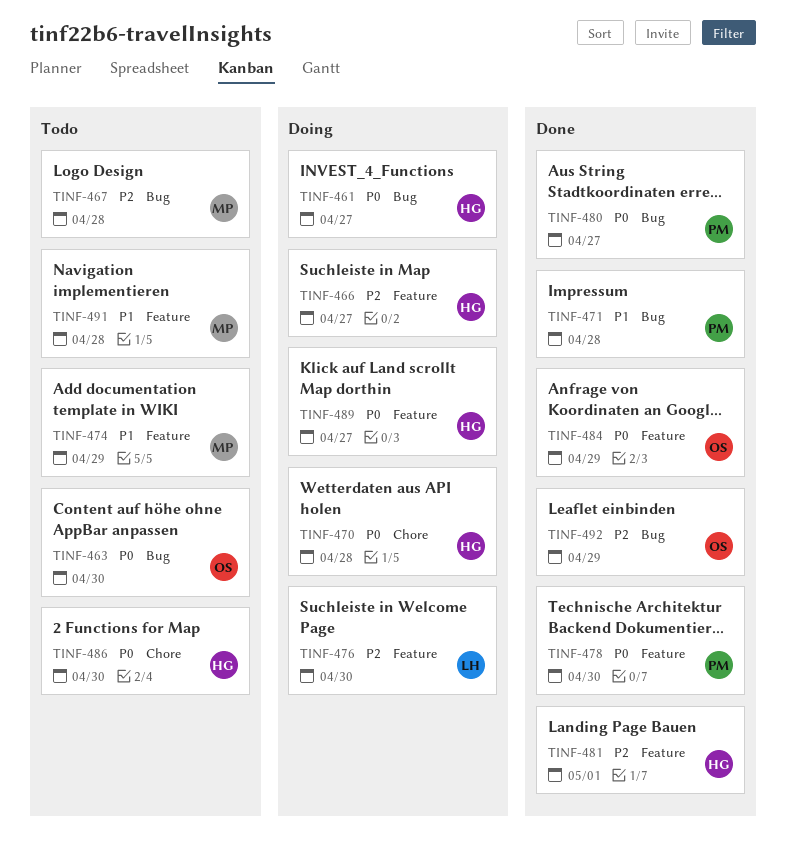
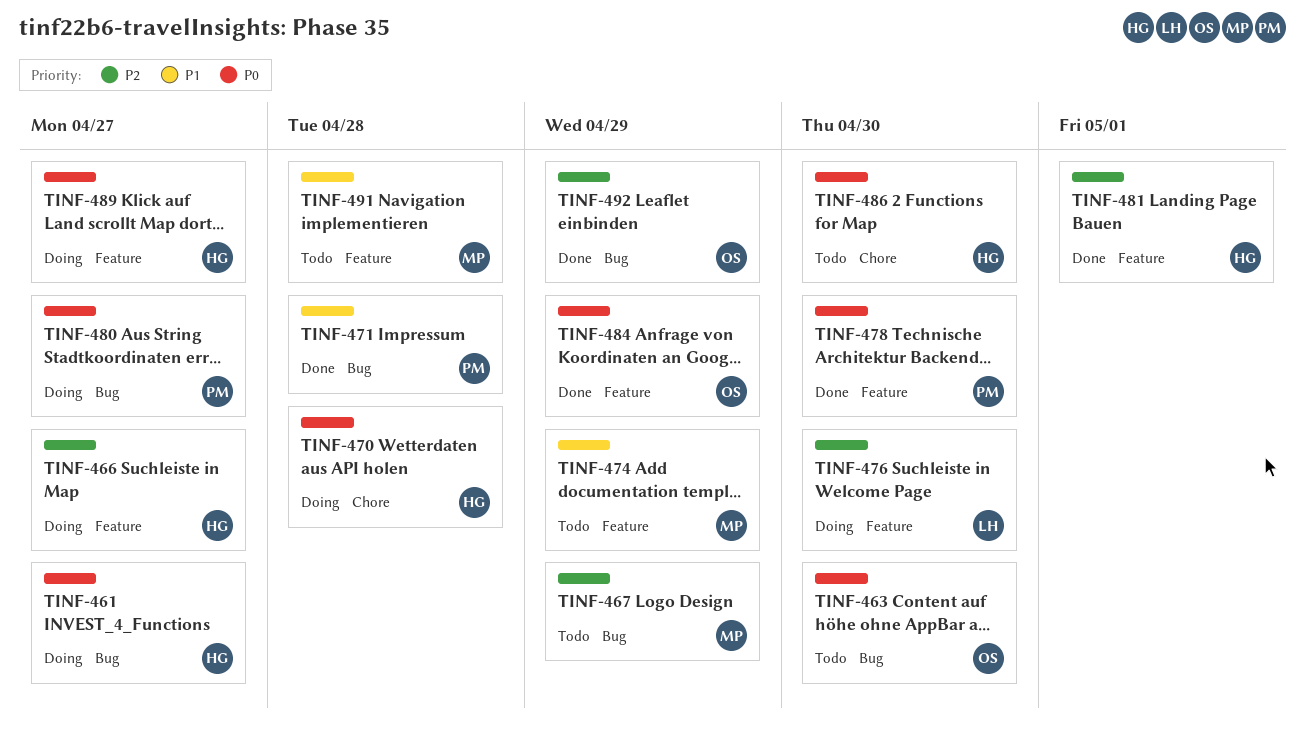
TINF-467, due: Apr 28 -> Apr 29
TINF-480, status: Done -> Doing

